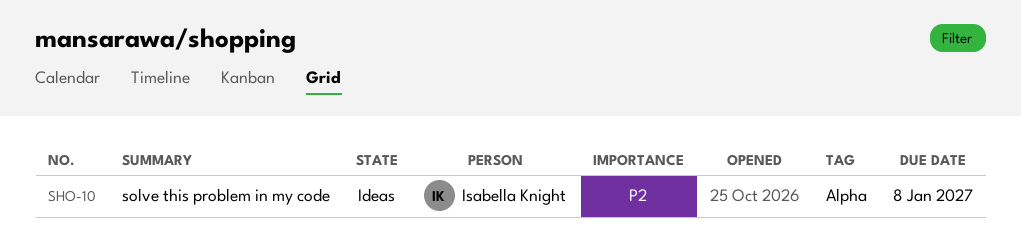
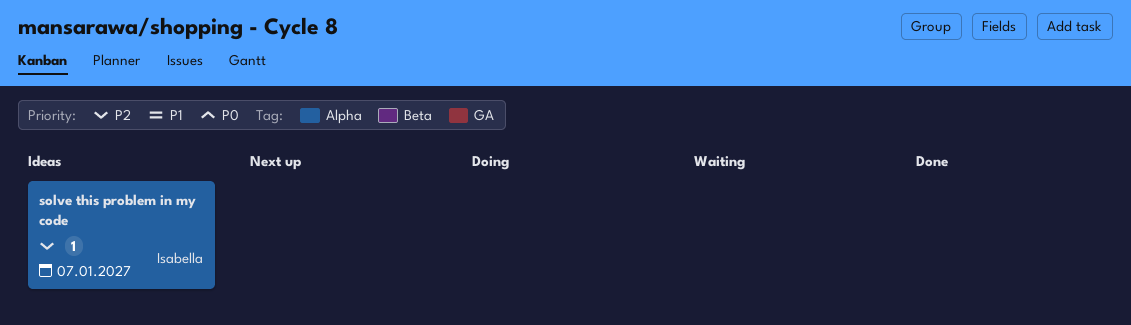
solve this problem in my code, due: Jan 8 -> Jan 7

